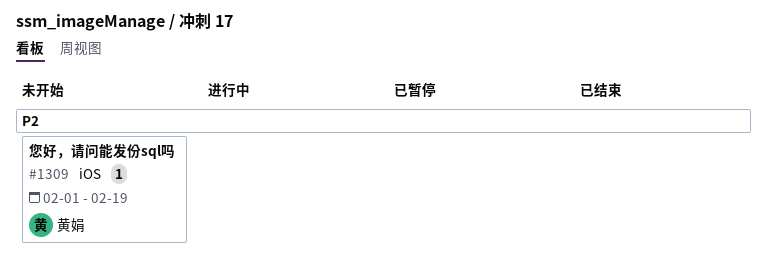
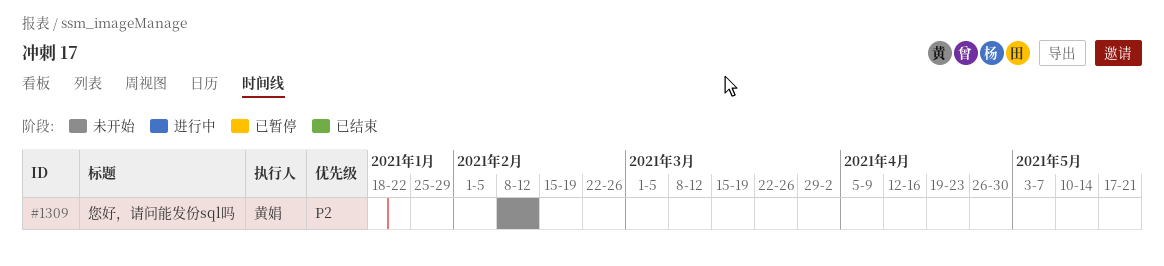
#1309, start: Feb 1 -> Feb 8
#1309, due: Feb 19 -> Feb 12

